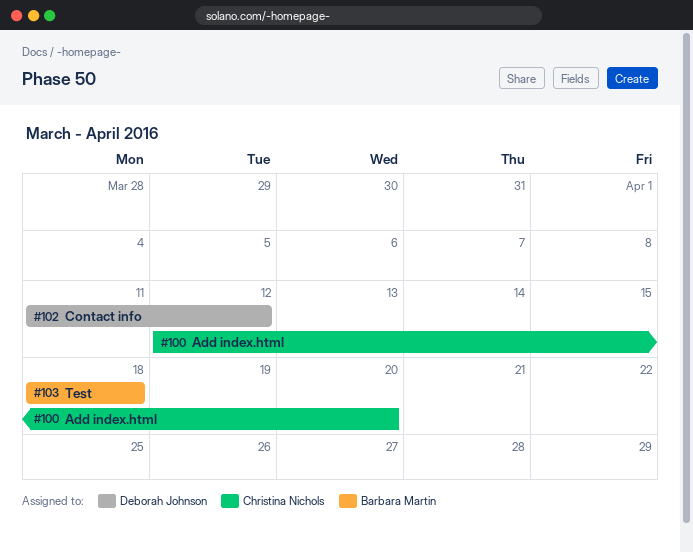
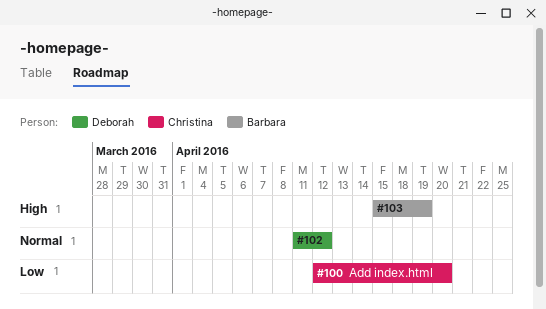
#103, start: Apr 18 -> Apr 15
#103, due: Apr 18 -> Apr 19

